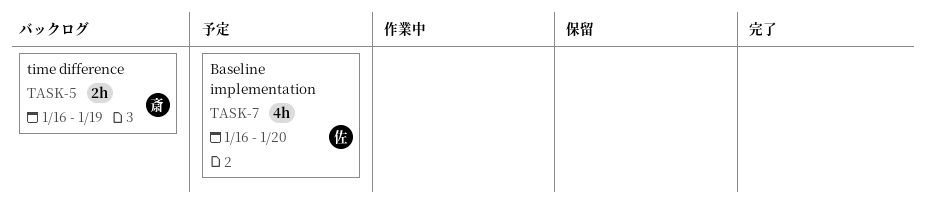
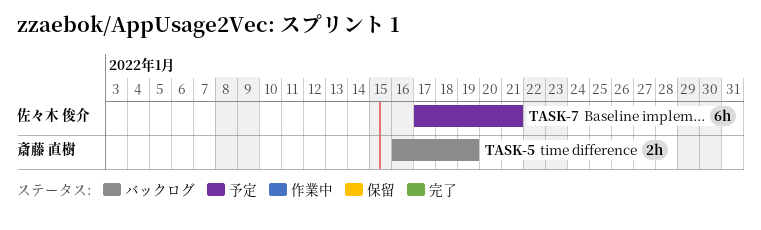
TASK-7, estimate: 4h -> 6h
TASK-7, start: Jan 16 -> Jan 17
TASK-7, due: Jan 20 -> Jan 21

